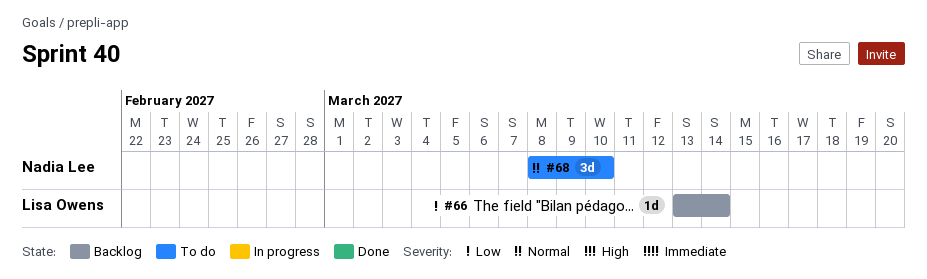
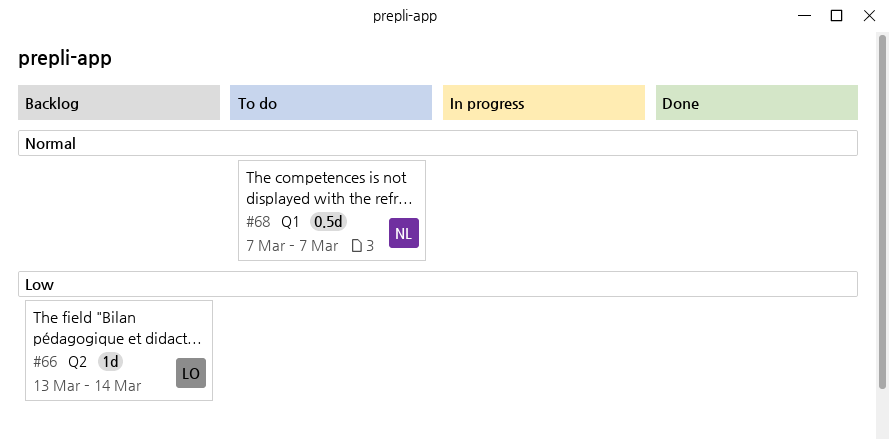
#68, estimate: 3d -> 0.5d
#68, start: Mar 8 -> Mar 7
#68, due: Mar 10 -> Mar 7

